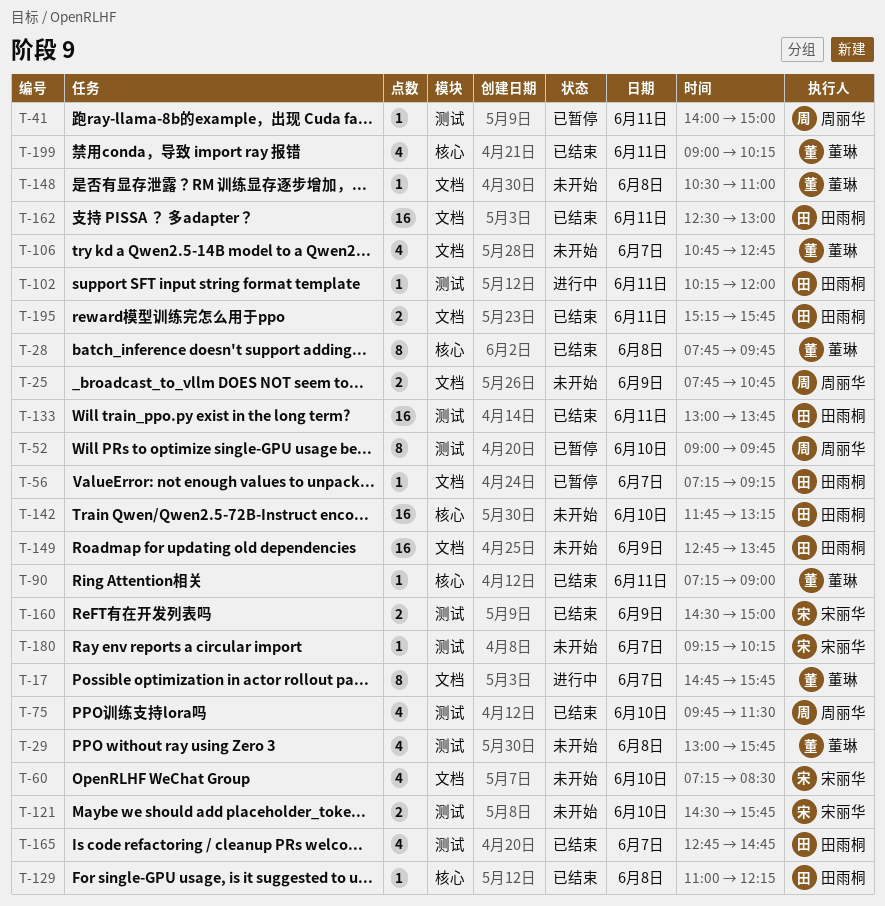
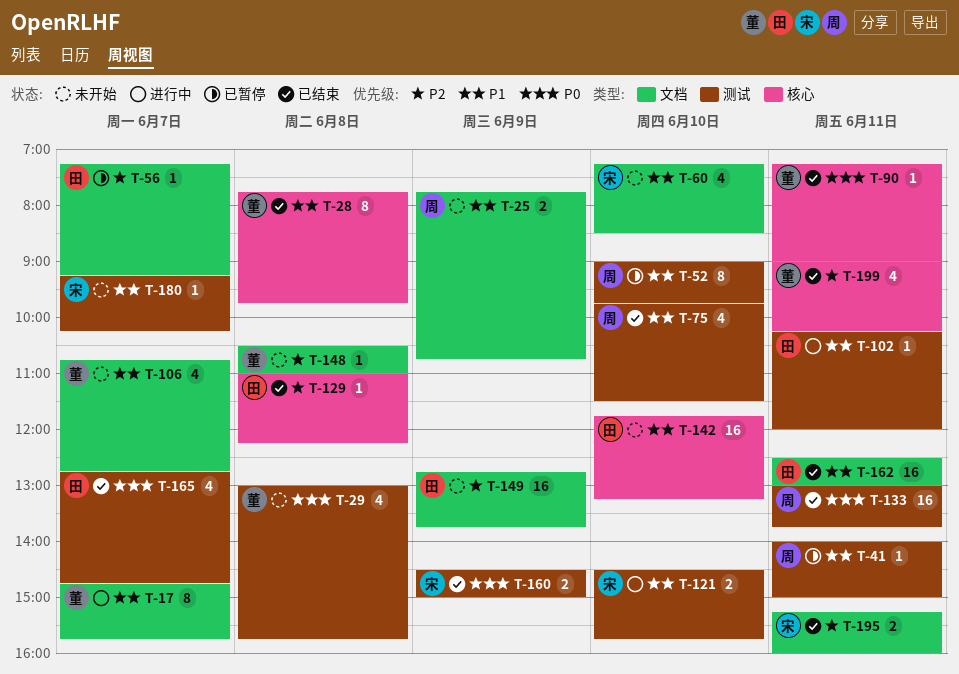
T-121, status: 未开始 -> 进行中
T-133, owner: 田雨桐 -> 周丽华
T-195, owner: 田雨桐 -> 宋丽华
T-195, ends: 15:45 -> 16:00

